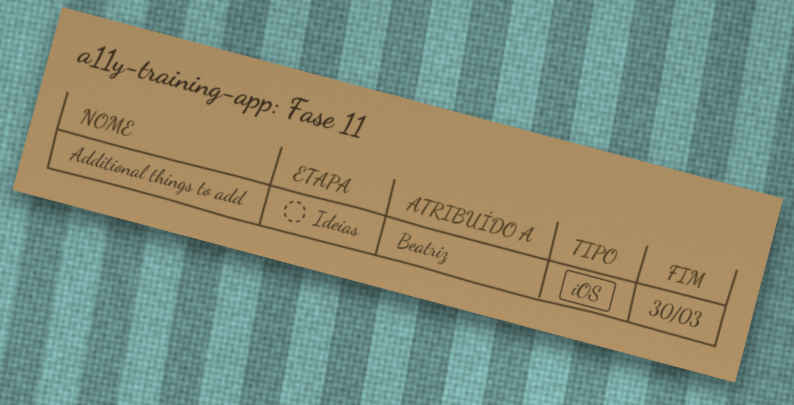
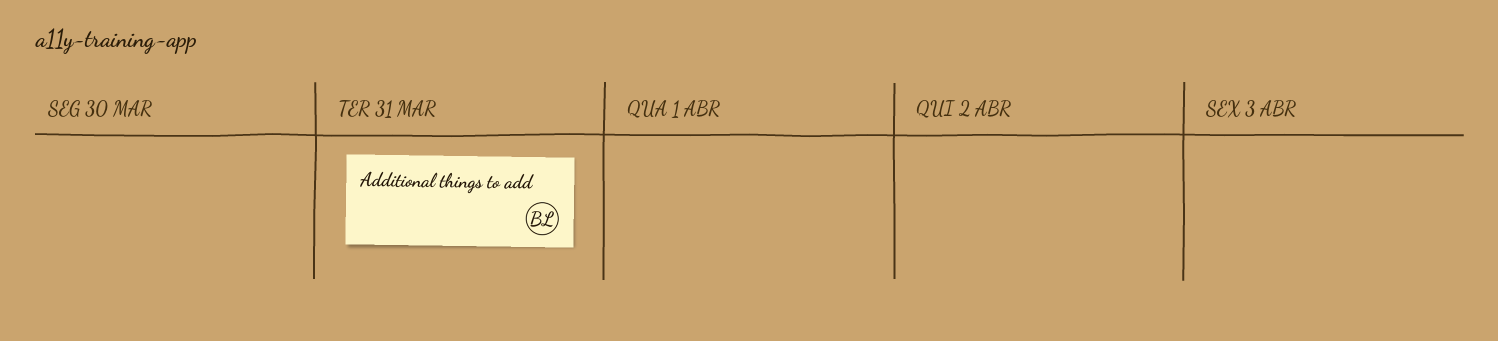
Additional things to add, due: Mar 30 -> Mar 31

